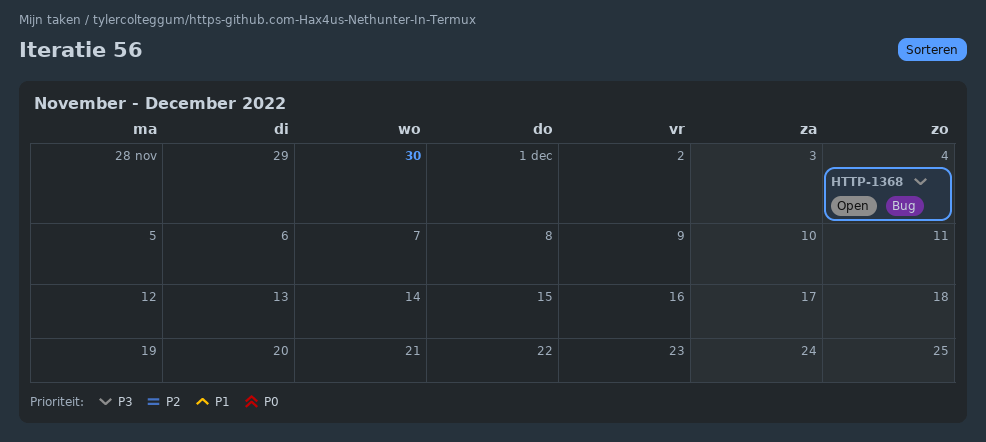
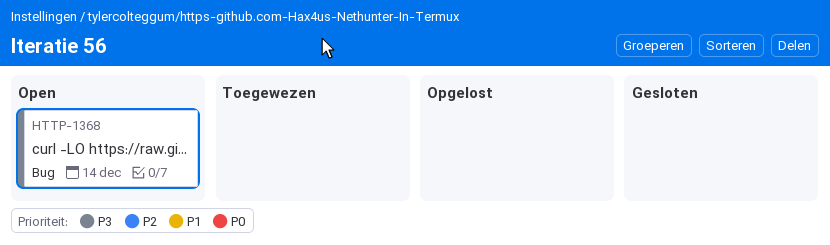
HTTP-1368, due: Dec 4 -> Dec 14

